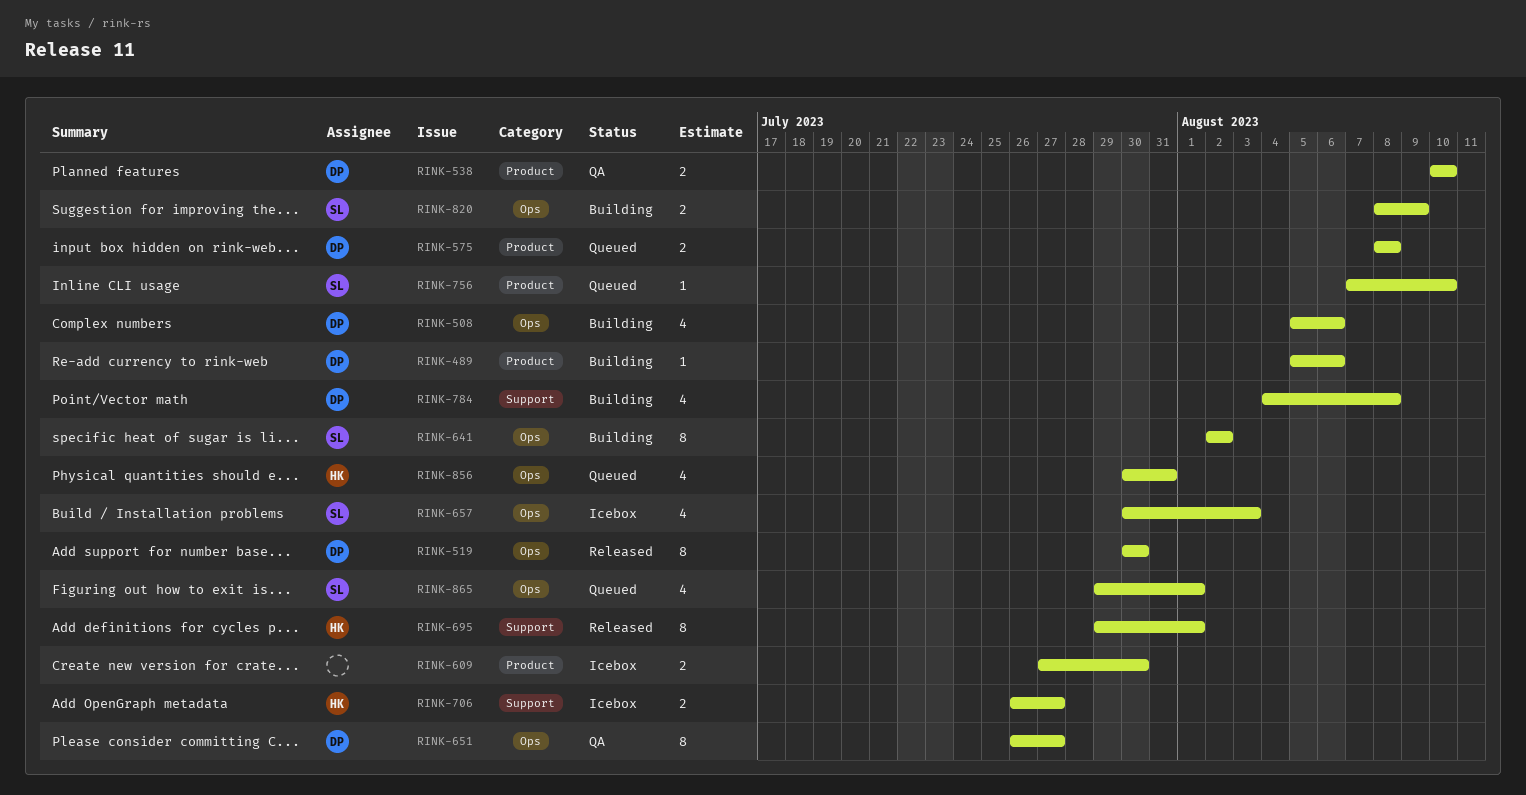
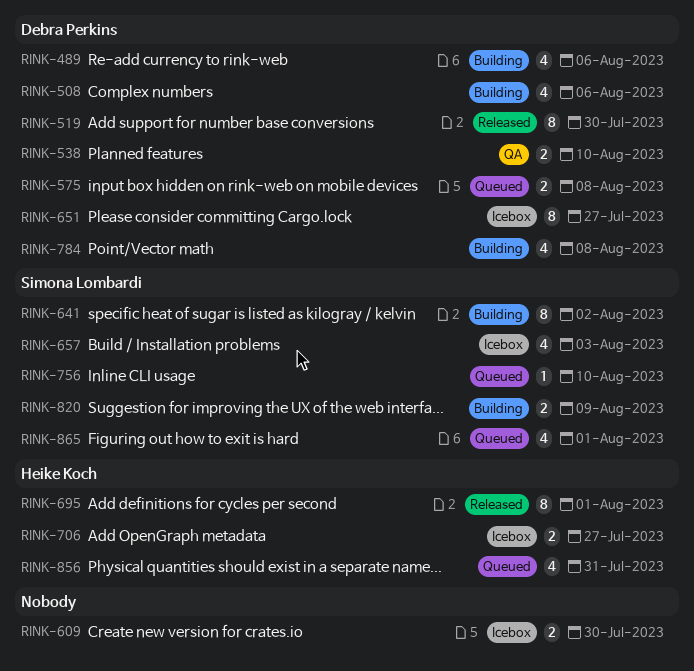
RINK-489, estimate: 1 -> 4
RINK-651, status: QA -> Icebox

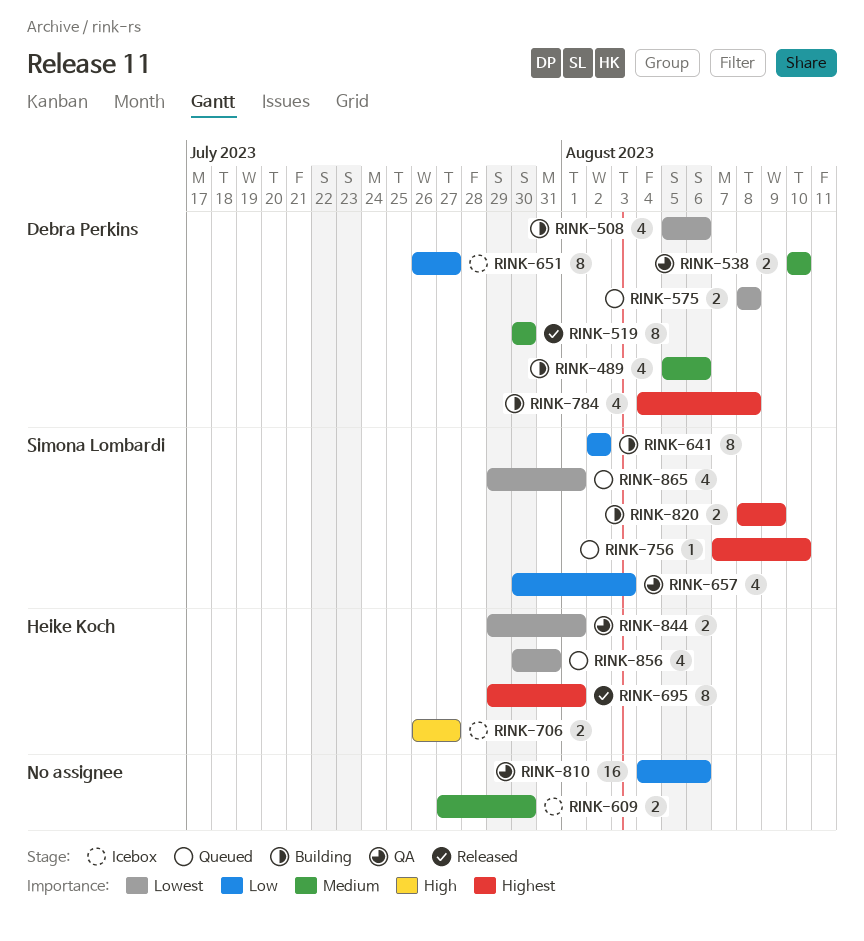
RINK-657, status: Icebox -> QA
RINK-810: none -> present
RINK-844: none -> present

